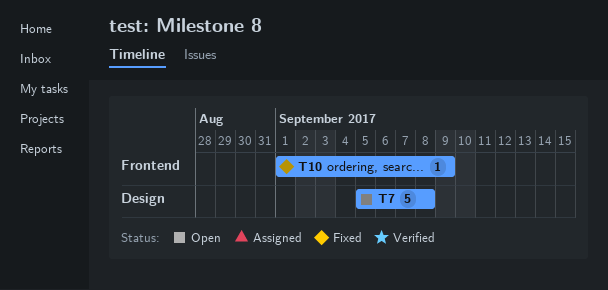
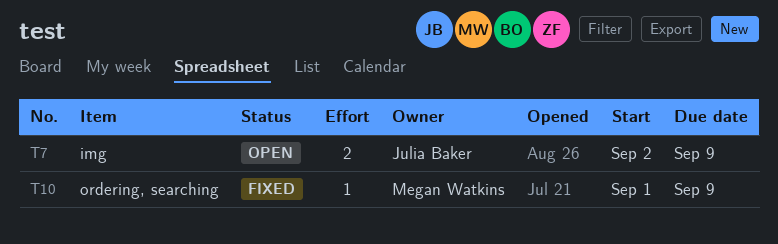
T7, estimate: 5 -> 2
T7, start: Sep 5 -> Sep 2
T7, due: Sep 8 -> Sep 9

